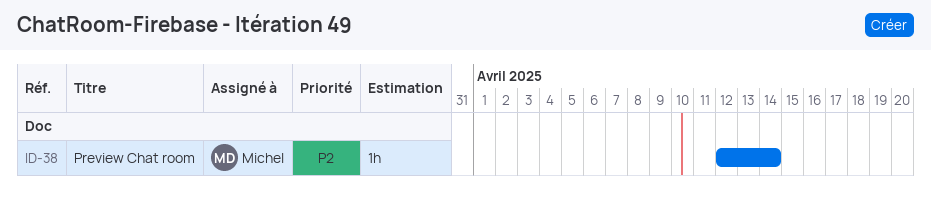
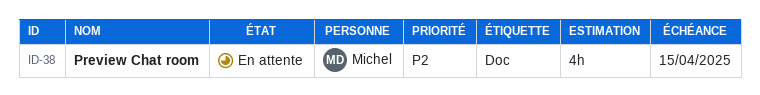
ID-38, estimate: 1h -> 4h
ID-38, due: Apr 14 -> Apr 15

